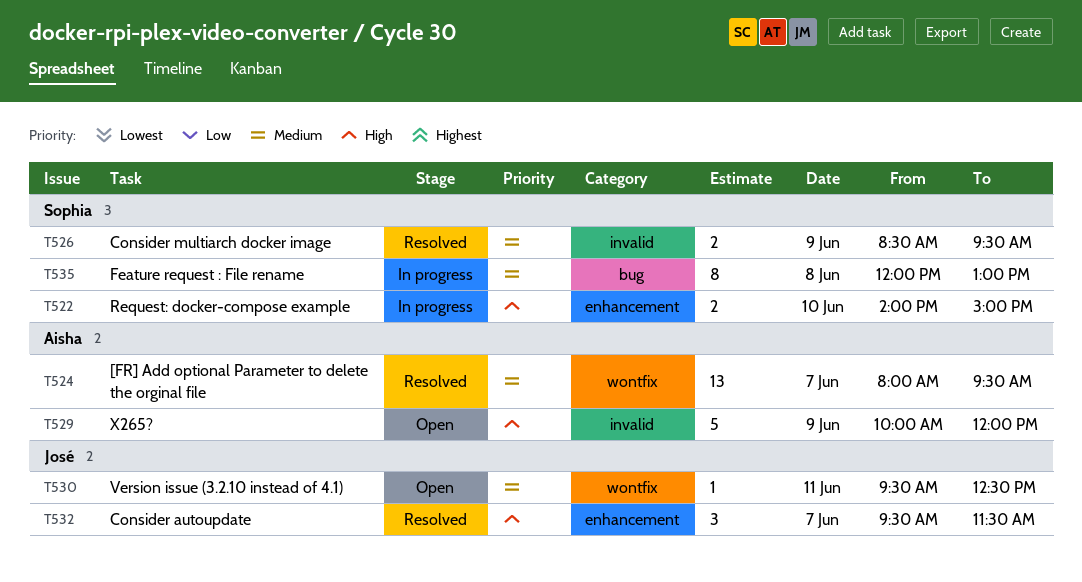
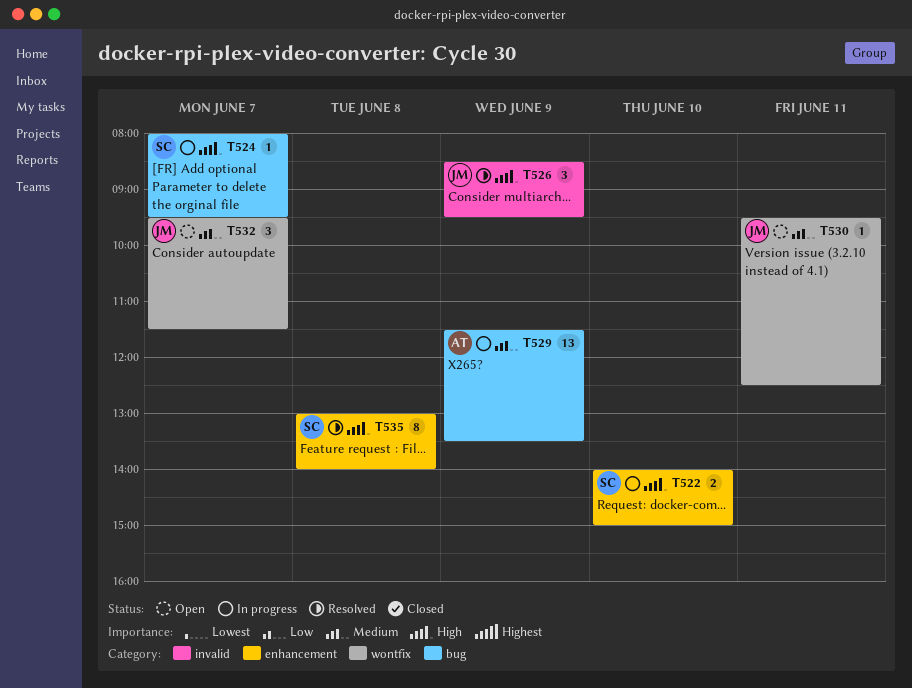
T524, status: Resolved -> In progress
T524, owner: Aisha -> Sophia
T524, priority: Medium -> High
T524, label: wontfix -> bug
T524, estimate: 13 -> 1
T526, owner: Sophia -> José
T526, priority: Medium -> High
T526, estimate: 2 -> 3
T529, status: Open -> In progress
T529, priority: High -> Medium
T529, label: invalid -> bug
T529, estimate: 5 -> 13
T529, begins: 10:00 -> 11:30
T529, ends: 12:00 -> 13:30
T532, status: Resolved -> Open
T532, priority: High -> Medium
T532, label: enhancement -> wontfix
T535, status: In progress -> Resolved
T535, priority: Medium -> High
T535, label: bug -> enhancement
T535, begins: 12:00 -> 13:00
T535, ends: 13:00 -> 14:00

